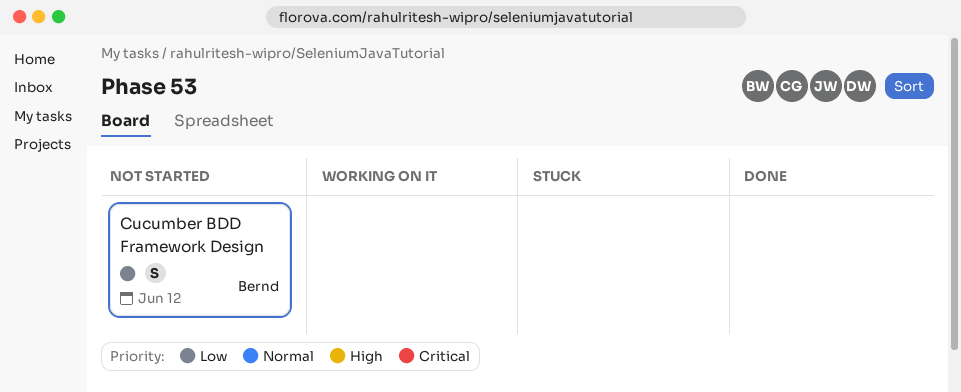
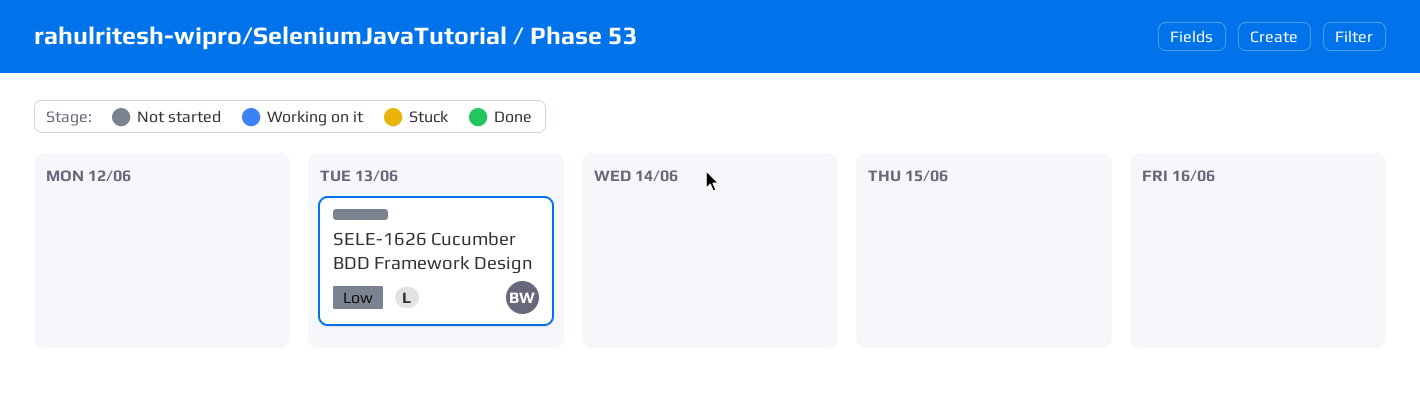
Cucumber BDD Framework Design, estimate: S -> L
Cucumber BDD Framework Design, due: Jun 12 -> Jun 13

